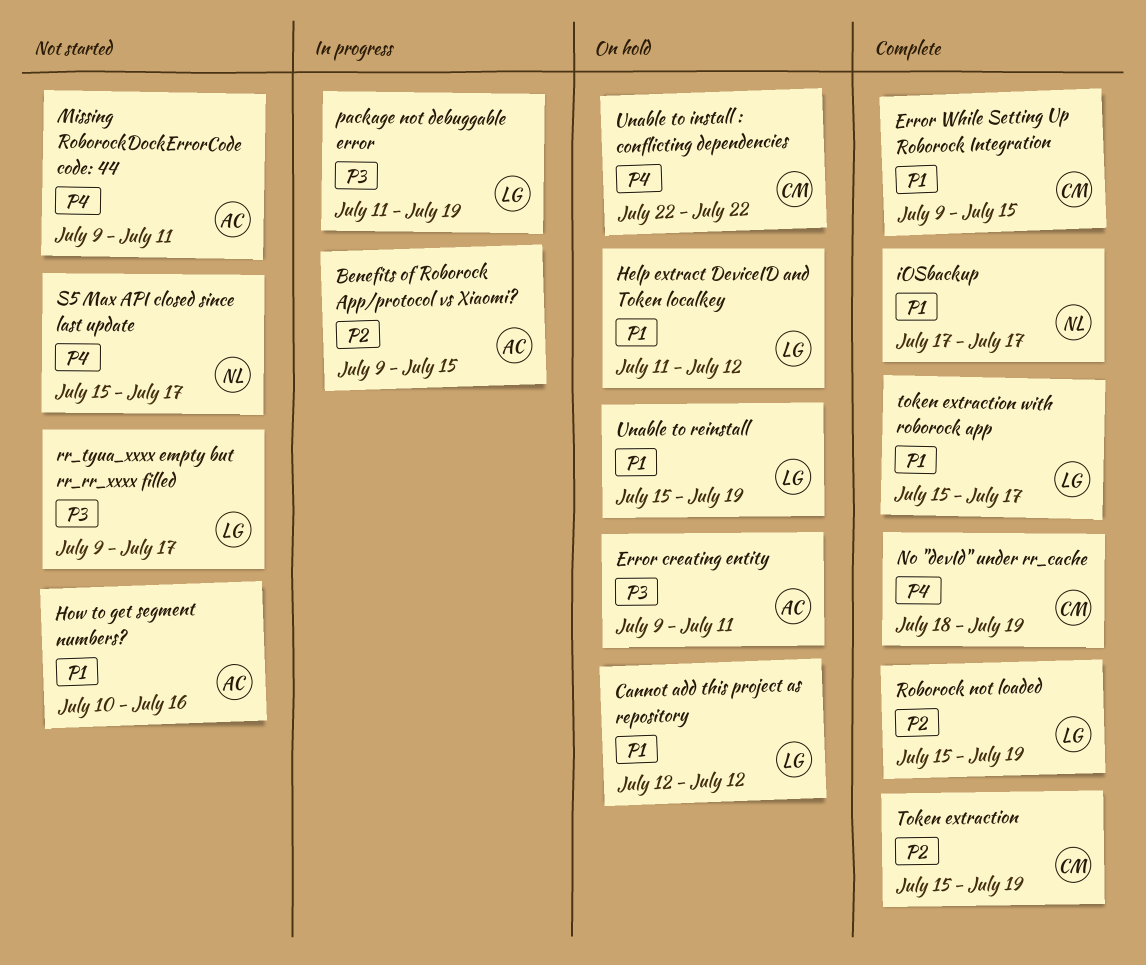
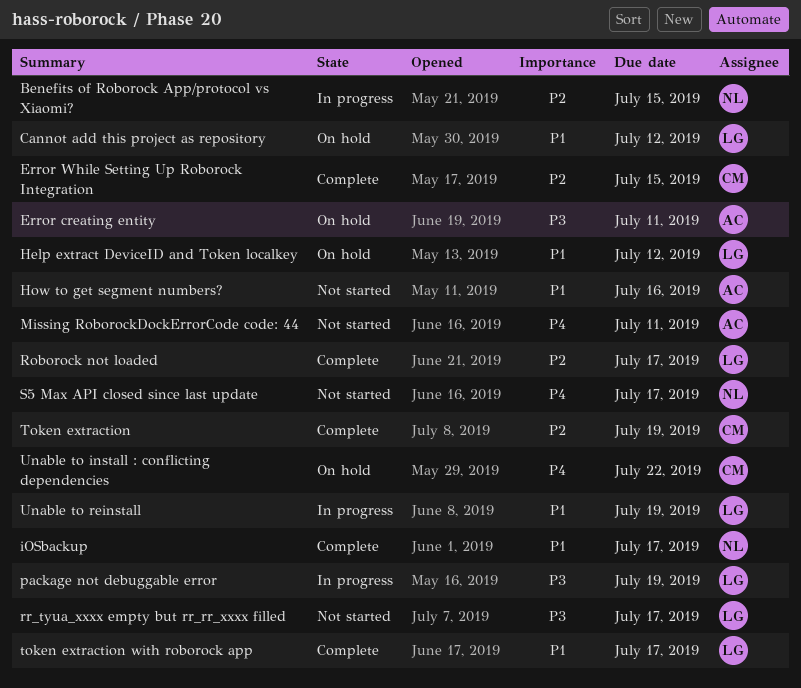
Benefits of Roborock App/protocol vs Xiaomi?, owner: AC -> NL
Error While Setting Up Roborock Integration, priority: P1 -> P2
No "devId" under rr_cache: present -> none
Roborock not loaded, due: Jul 19 -> Jul 17
Unable to reinstall, status: On hold -> In progress

